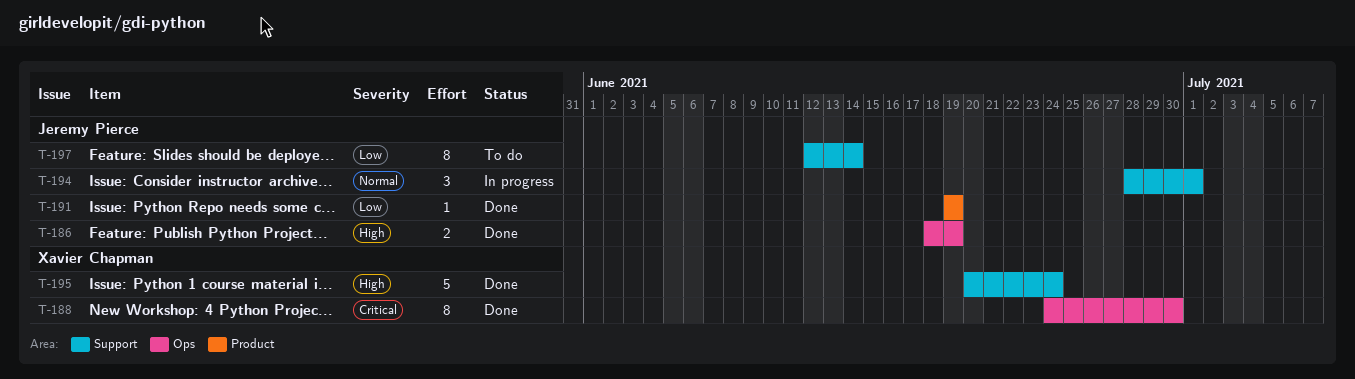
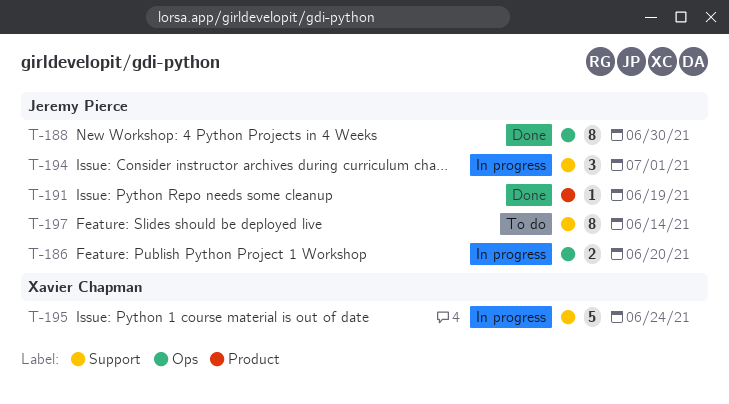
T-186, status: Done -> In progress
T-186, due: Jun 19 -> Jun 20
T-188, owner: Xavier Chapman -> Jeremy Pierce
T-195, status: Done -> In progress

